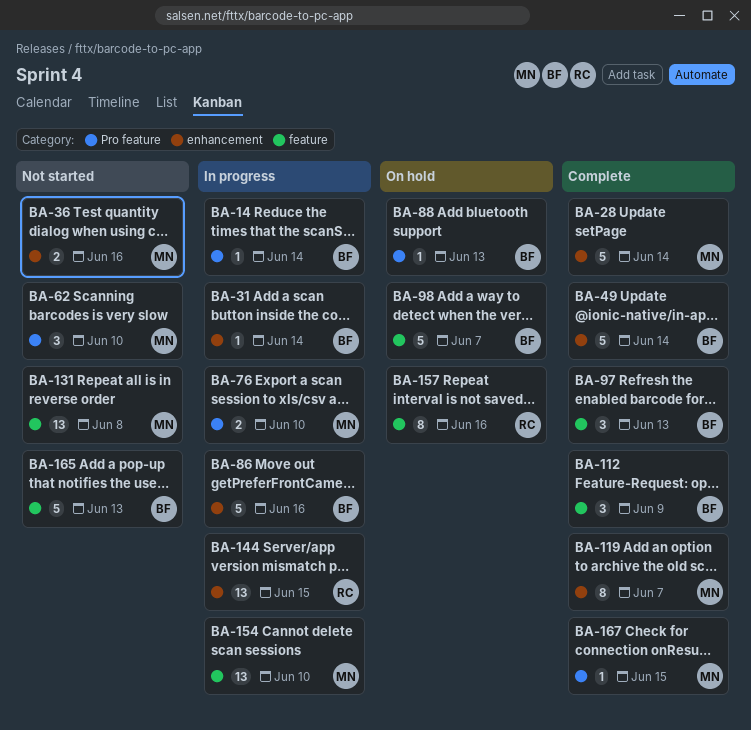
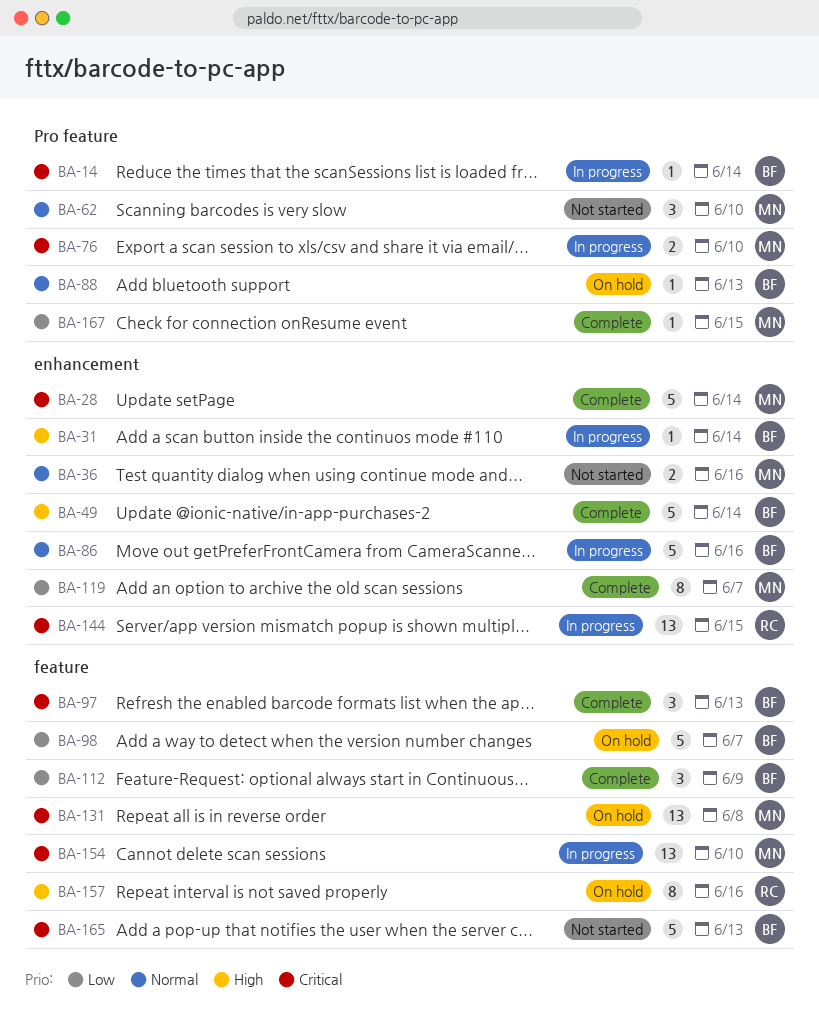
BA-131, status: Not started -> On hold

